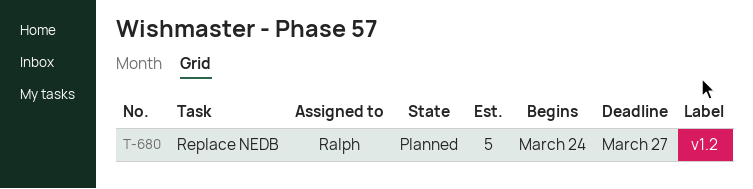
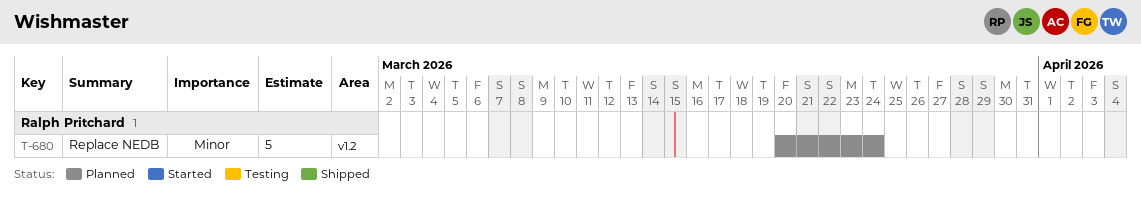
T-680, start: Mar 24 -> Mar 20
T-680, due: Mar 27 -> Mar 24

